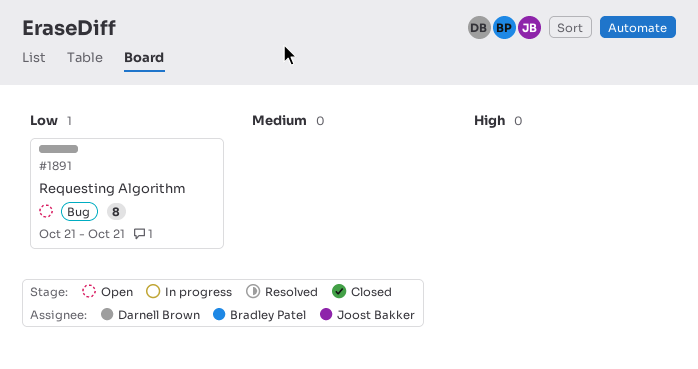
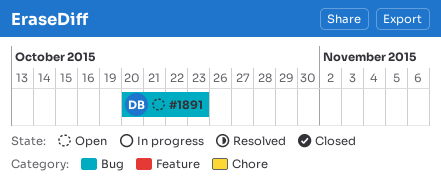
#1891, start: Oct 21 -> Oct 20
#1891, due: Oct 21 -> Oct 23

